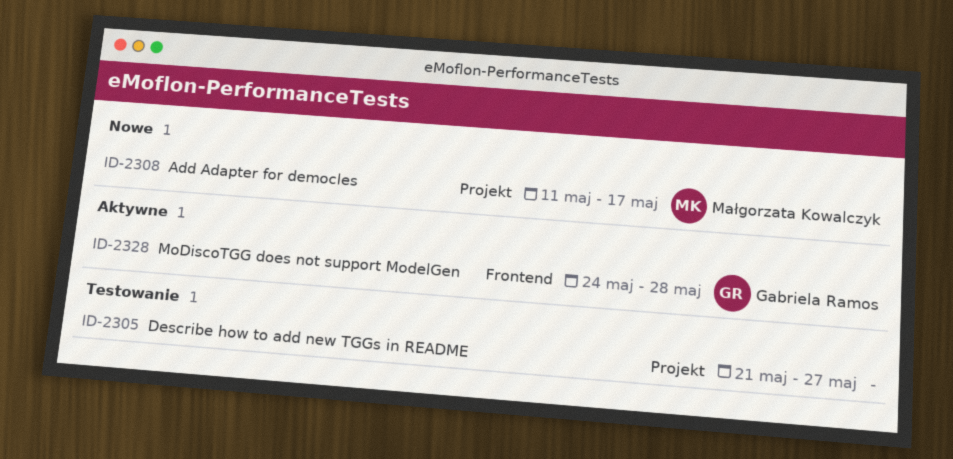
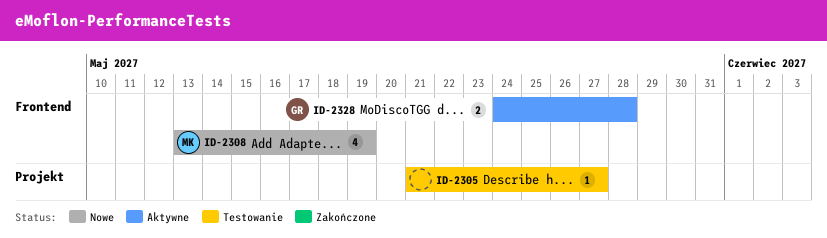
ID-2308, label: Projekt -> Frontend
ID-2308, start: May 11 -> May 13
ID-2308, due: May 17 -> May 19

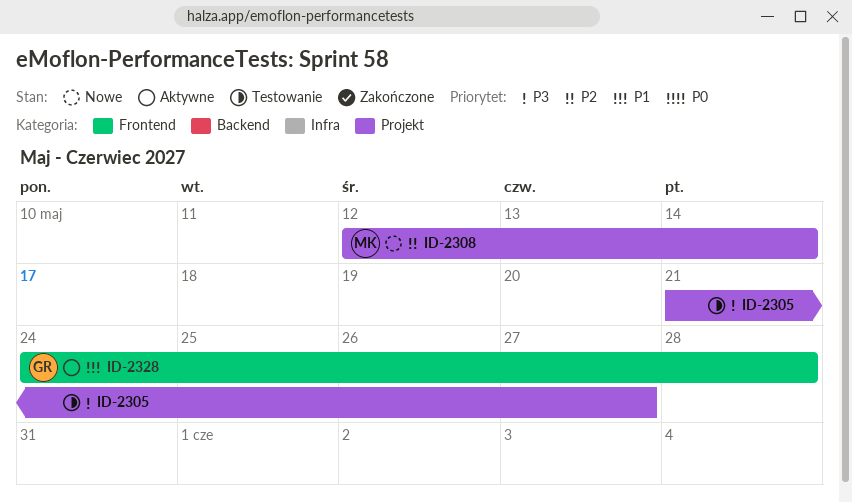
ID-2308, label: Frontend -> Projekt
ID-2308, start: May 13 -> May 12
ID-2308, due: May 19 -> May 14

